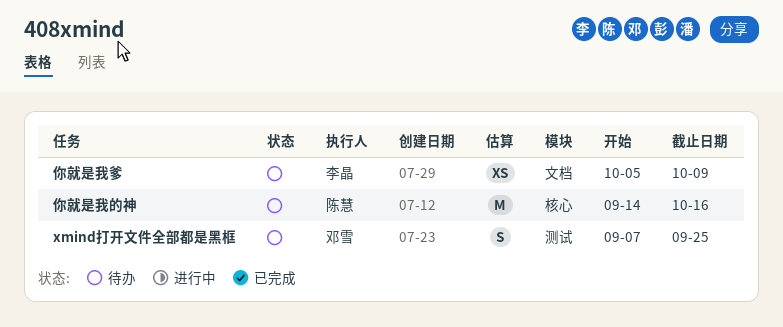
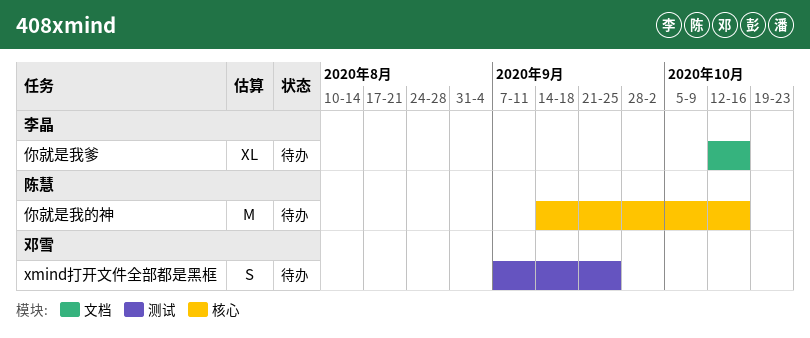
你就是我爹, estimate: XS -> XL
你就是我爹, start: Oct 5 -> Oct 12
你就是我爹, due: Oct 9 -> Oct 16

